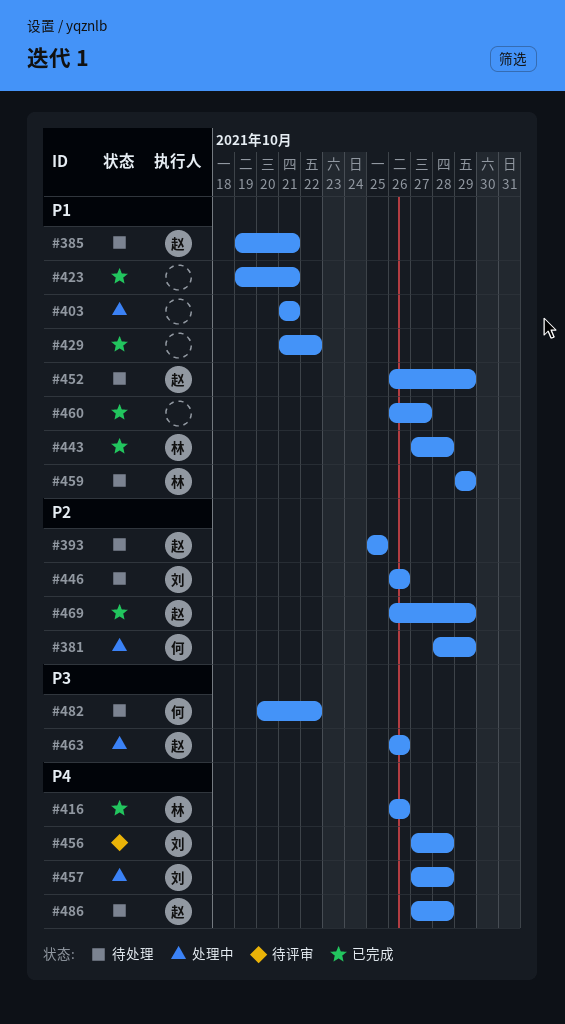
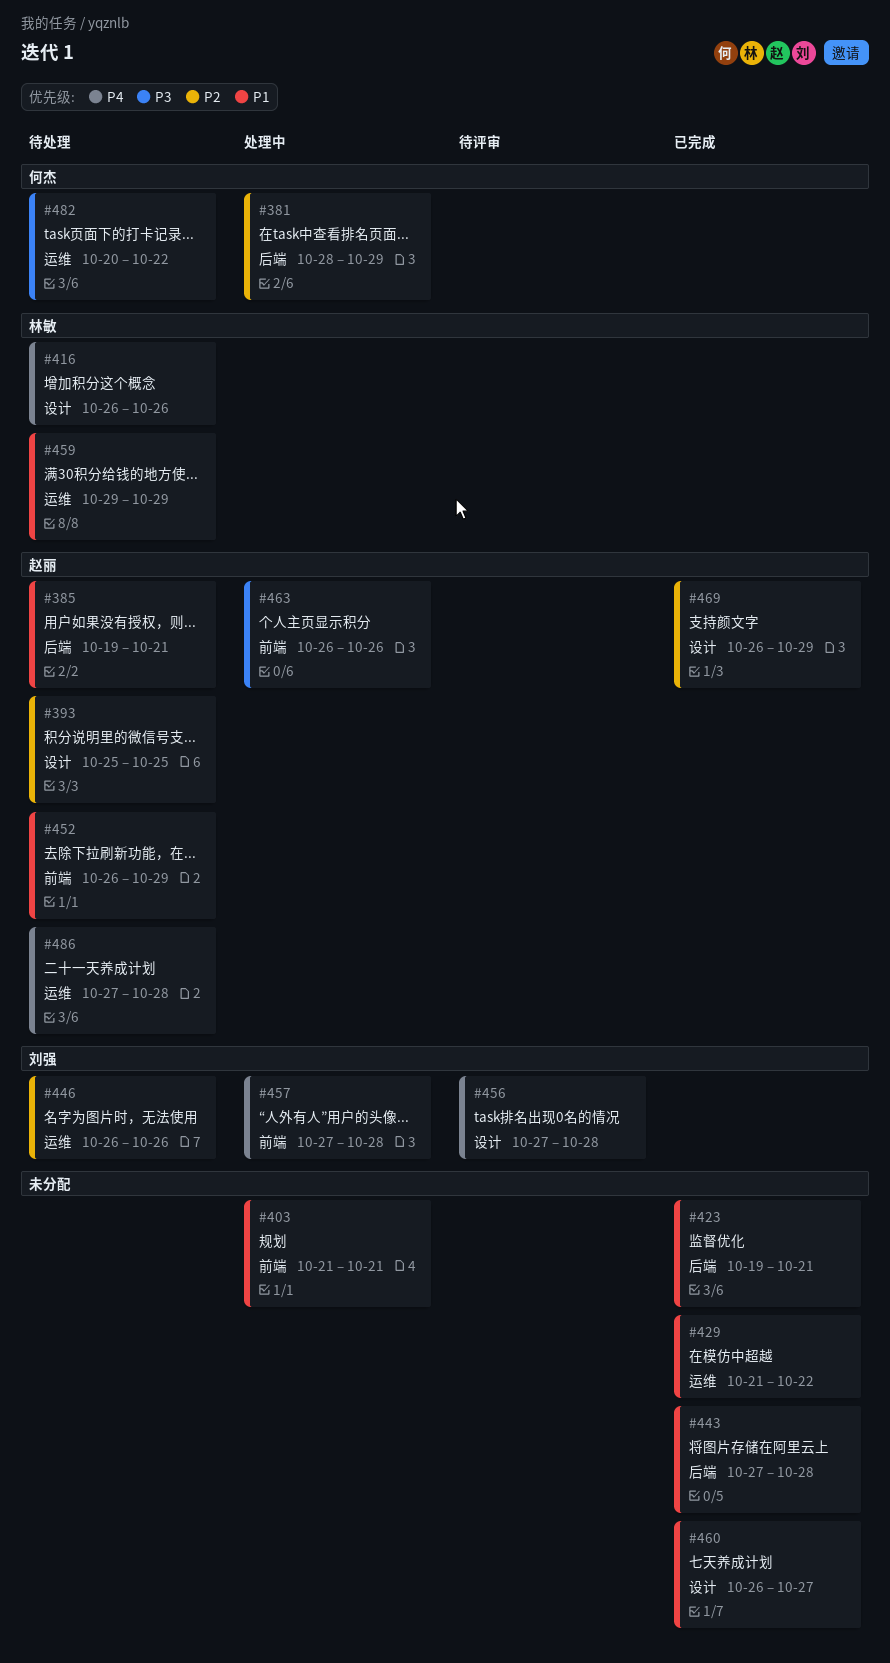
#416, status: 已完成 -> 待处理
#443, owner: 林敏 -> none

